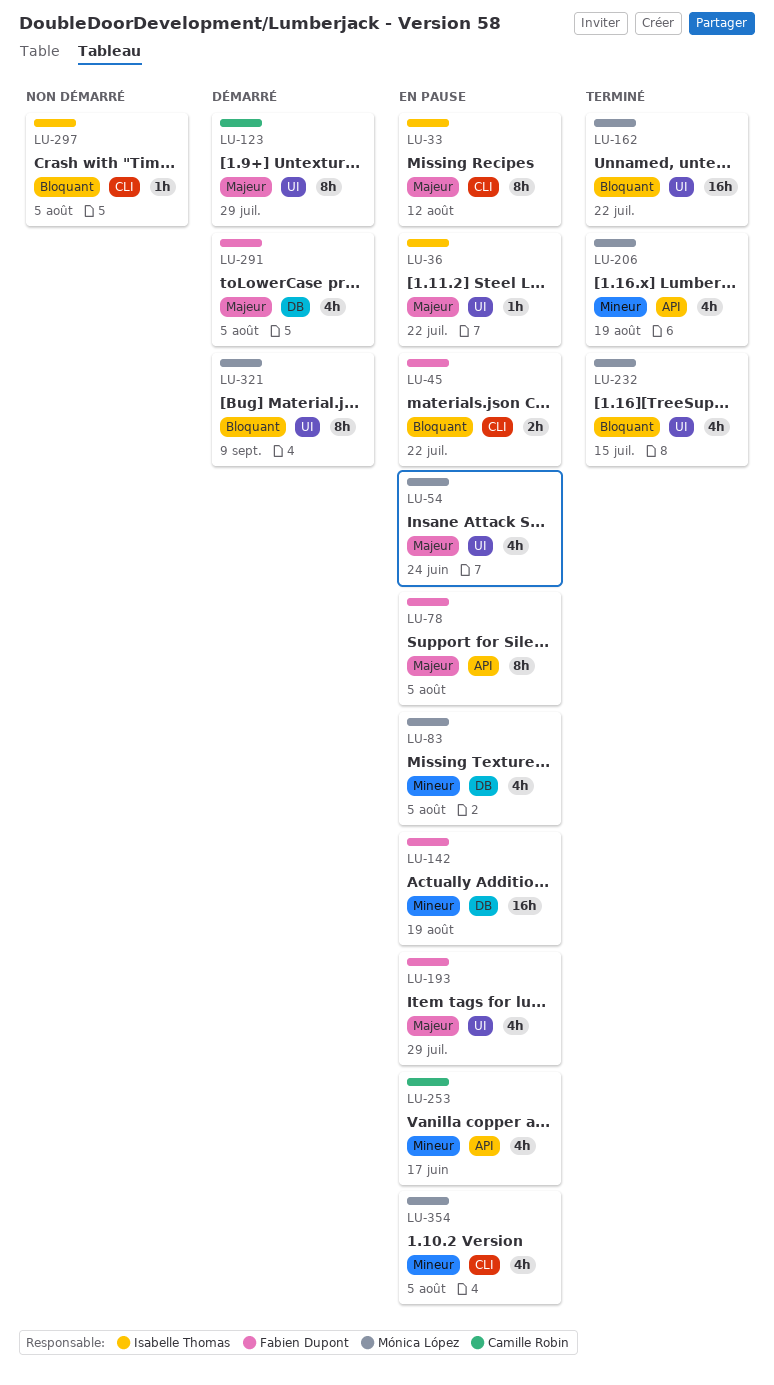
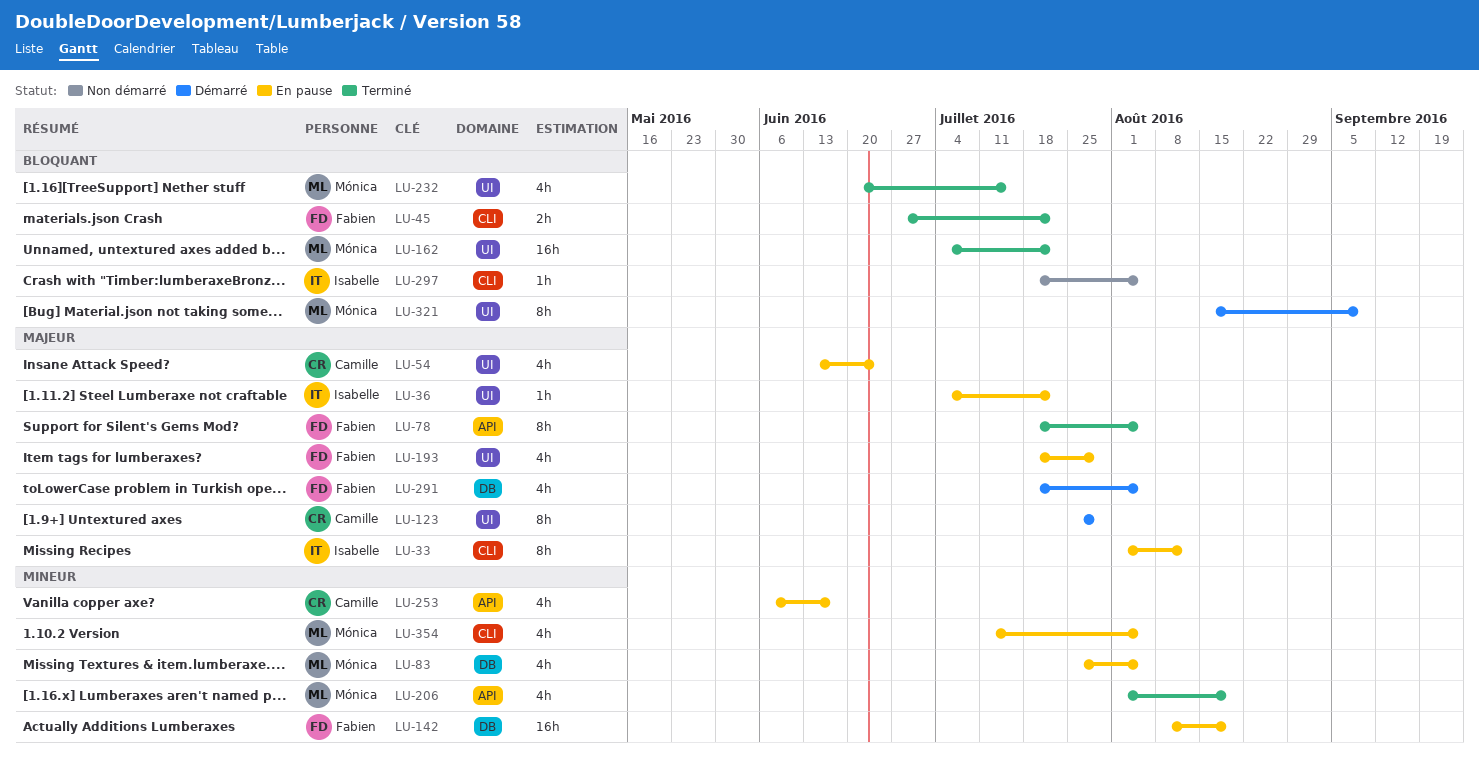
LU-45, status: En pause -> Terminé
LU-54, owner: Mónica López -> Camille Robin
LU-78, status: En pause -> Terminé

